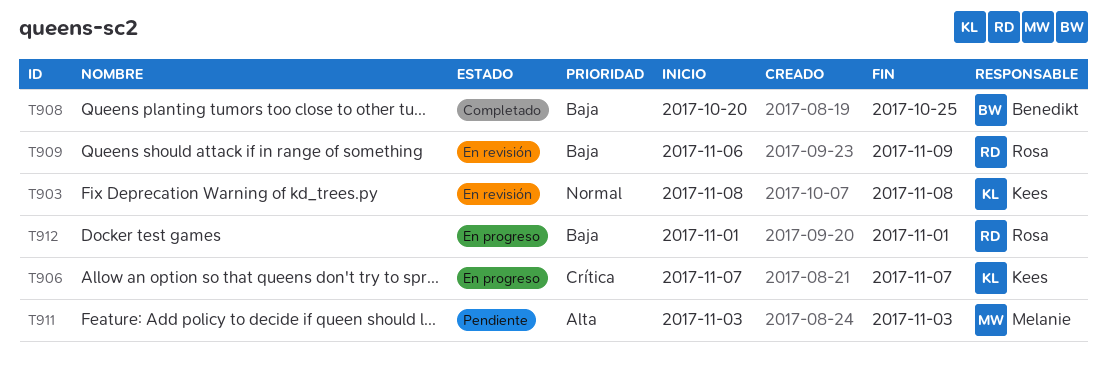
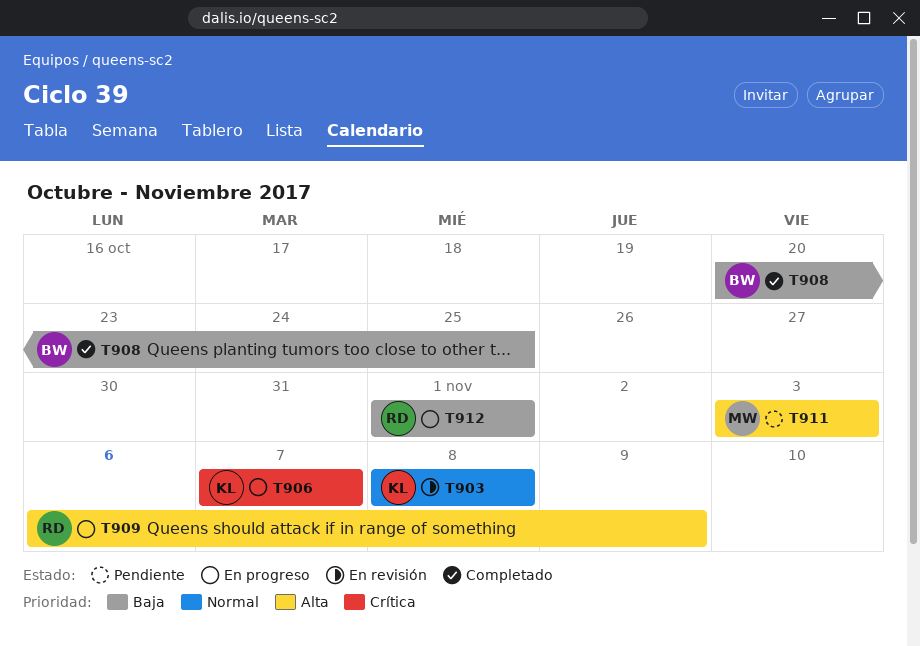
T909, status: En revisión -> En progreso
T909, priority: Baja -> Alta

